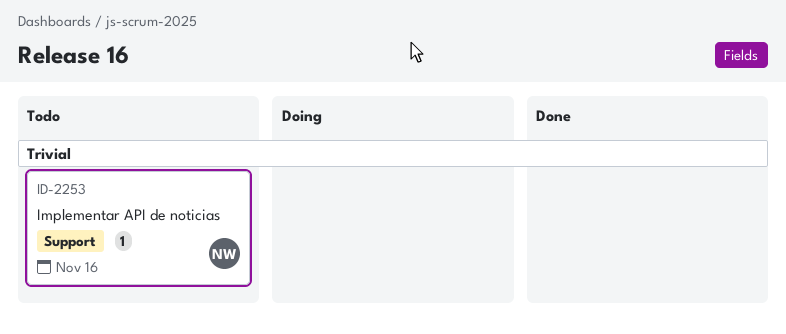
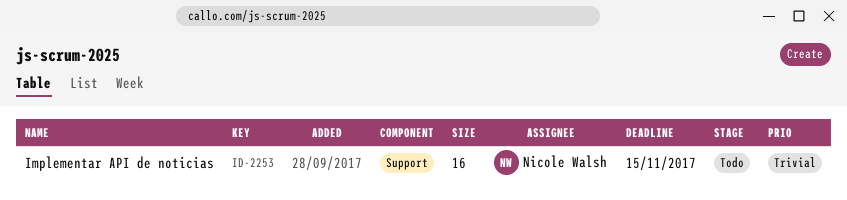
ID-2253, estimate: 1 -> 16
ID-2253, due: Nov 16 -> Nov 15

